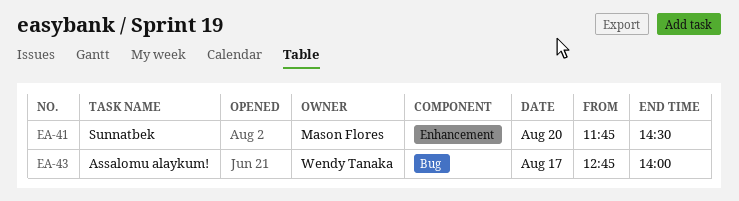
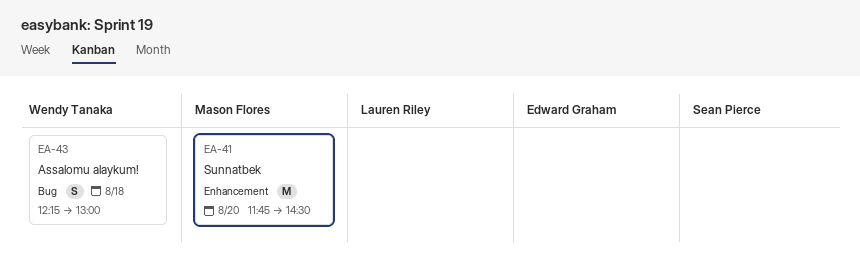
EA-43, day: Aug 17 -> Aug 18
EA-43, begins: 12:45 -> 12:15
EA-43, ends: 14:00 -> 13:00

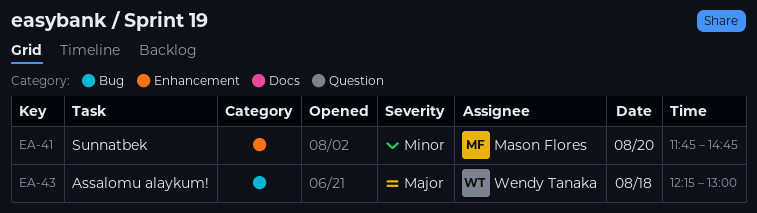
EA-41, ends: 14:30 -> 14:45

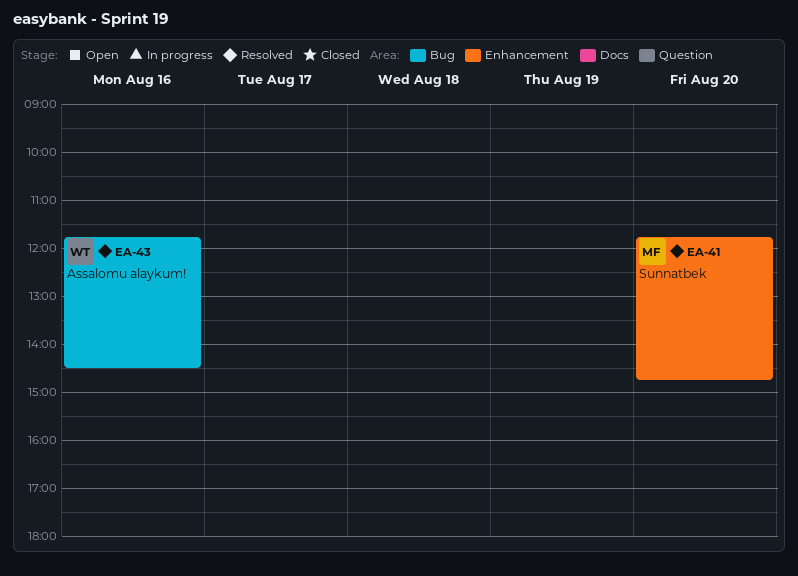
EA-43, day: Aug 18 -> Aug 16
EA-43, begins: 12:15 -> 11:45
EA-43, ends: 13:00 -> 14:30

